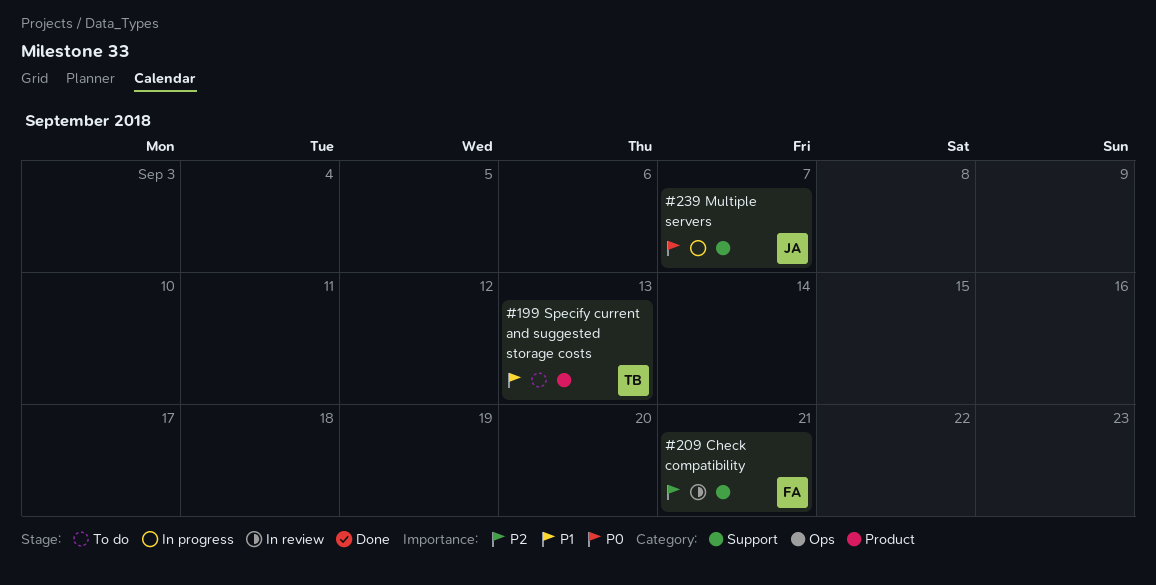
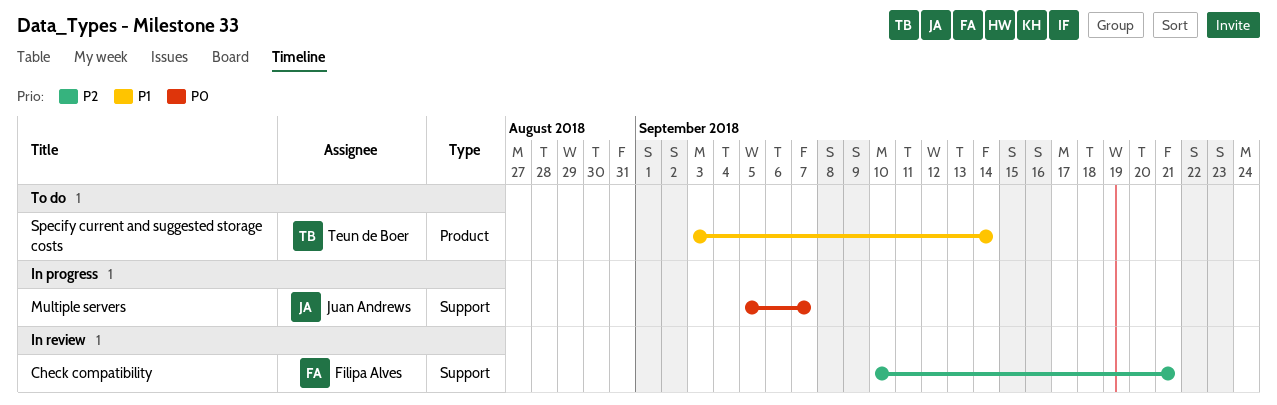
Specify current and suggested storage costs, due: Sep 13 -> Sep 14

